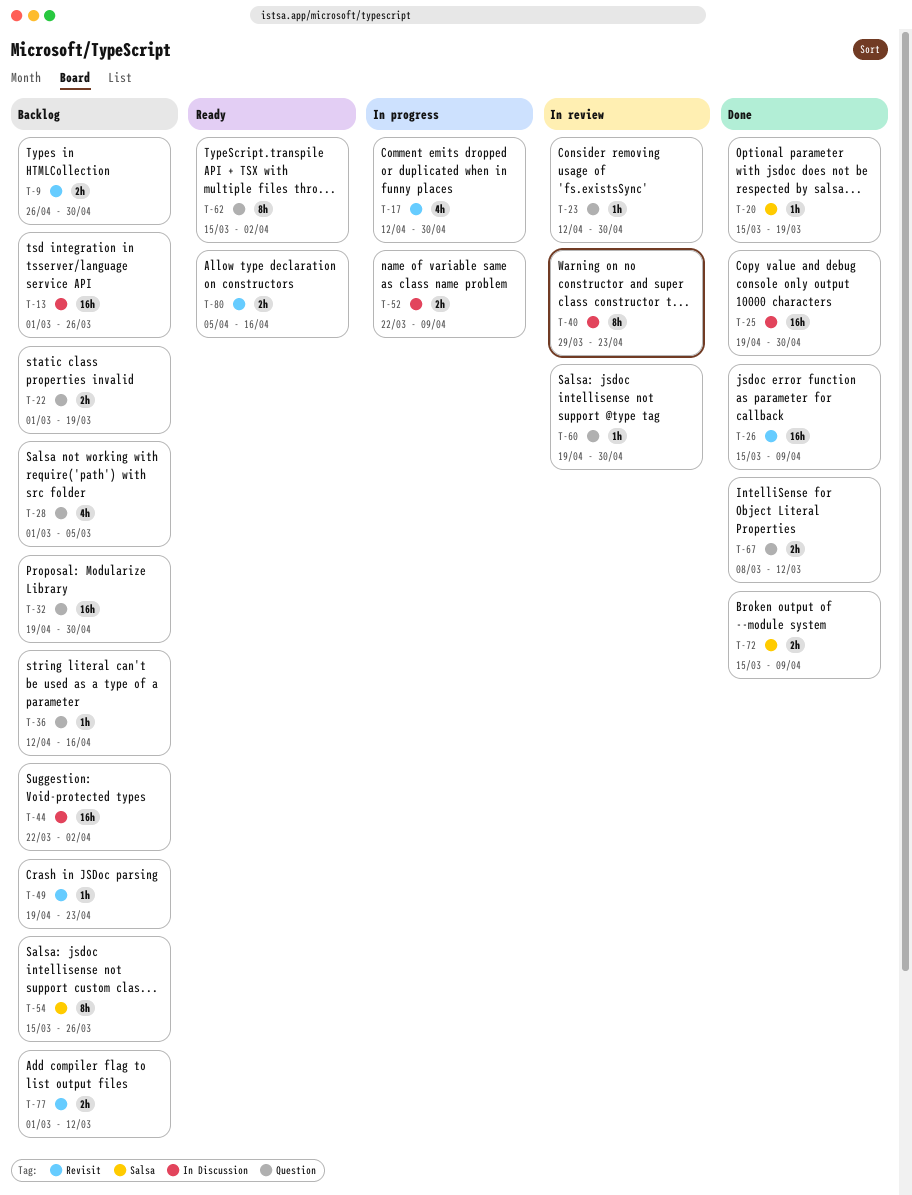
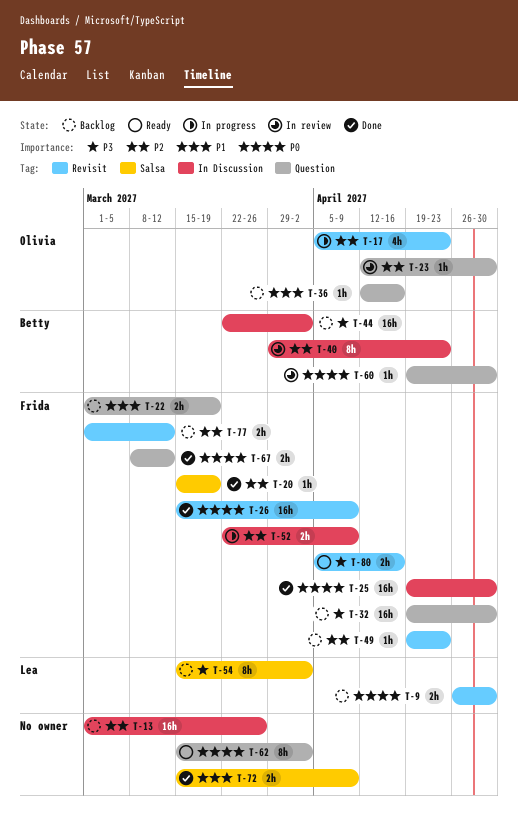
T-17, start: Apr 12 -> Apr 5
T-17, due: Apr 30 -> Apr 23
T-28: present -> none
T-54, due: Mar 26 -> Apr 2

